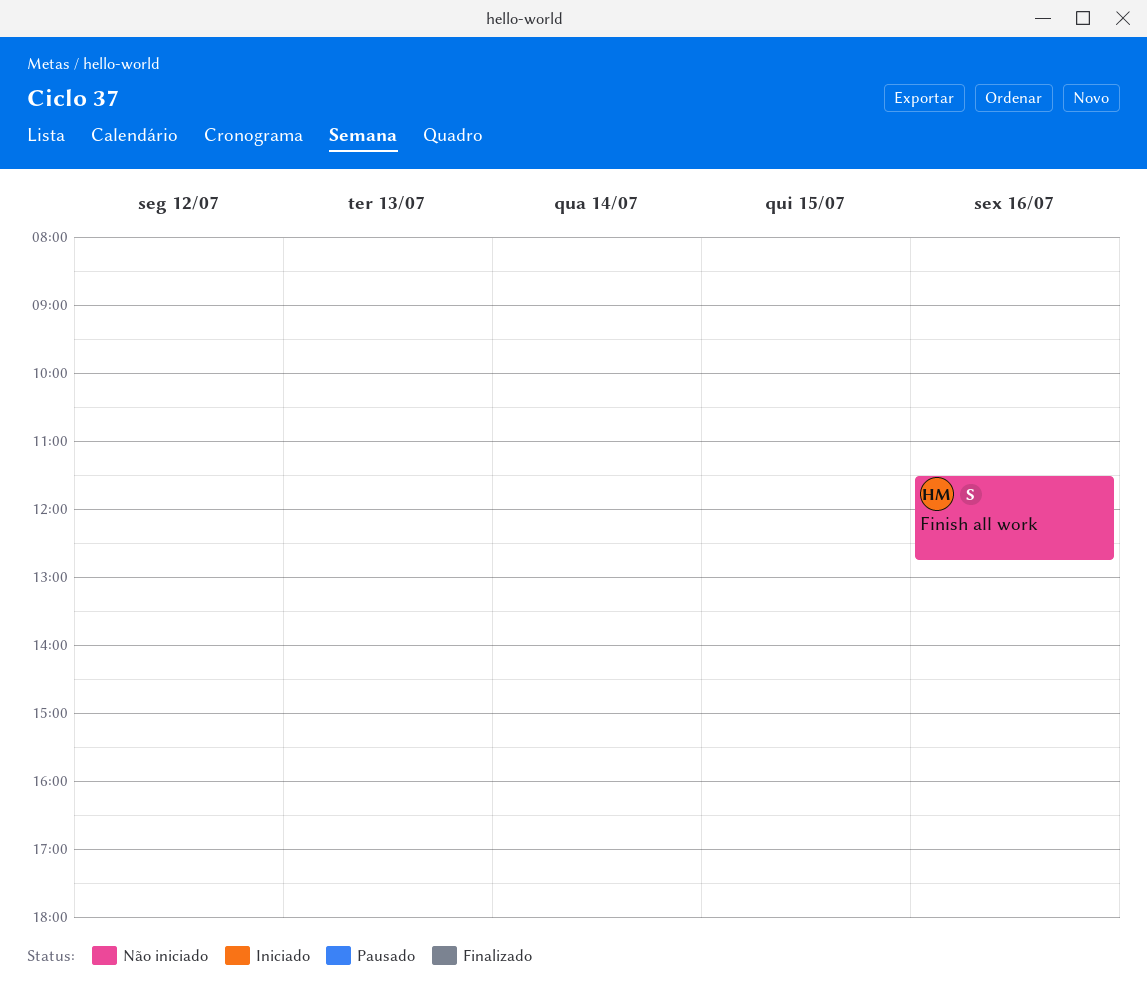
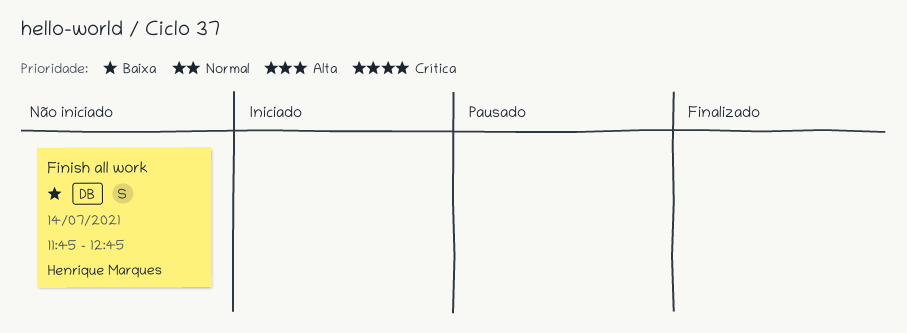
Finish all work, day: Jul 16 -> Jul 14
Finish all work, begins: 11:30 -> 11:45

